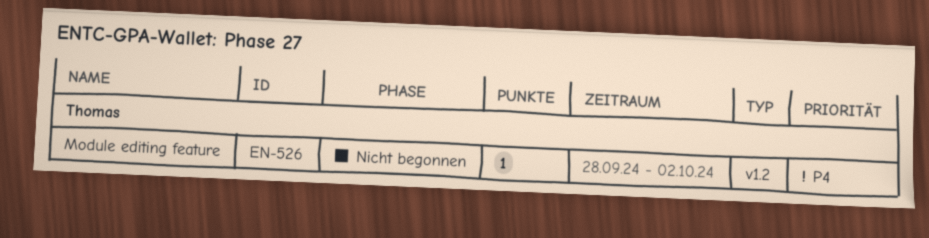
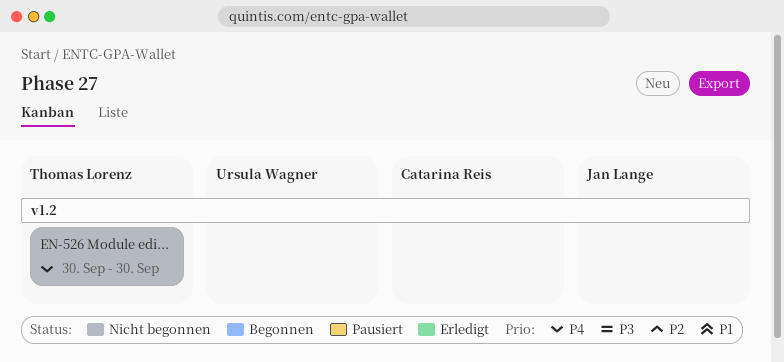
EN-526, start: Sep 28 -> Sep 30
EN-526, due: Oct 2 -> Sep 30

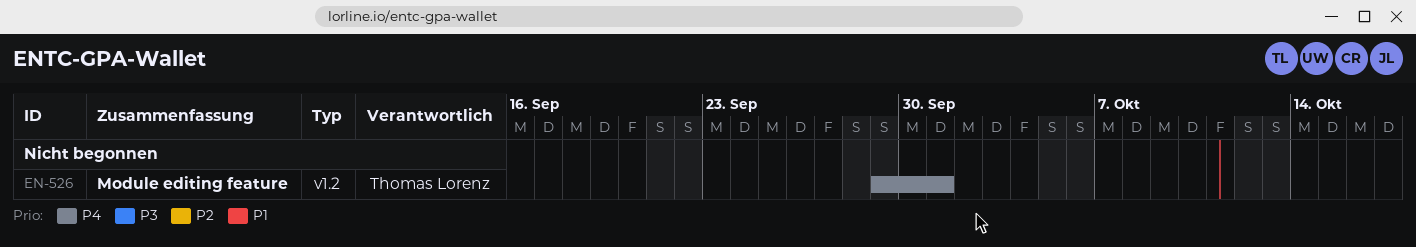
EN-526, start: Sep 30 -> Sep 29
EN-526, due: Sep 30 -> Oct 1

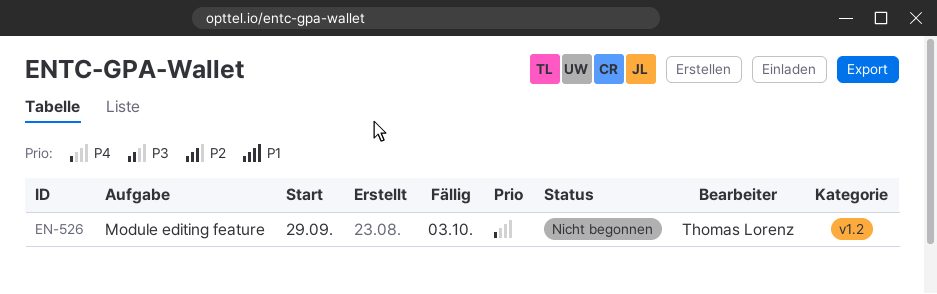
EN-526, due: Oct 1 -> Oct 3

